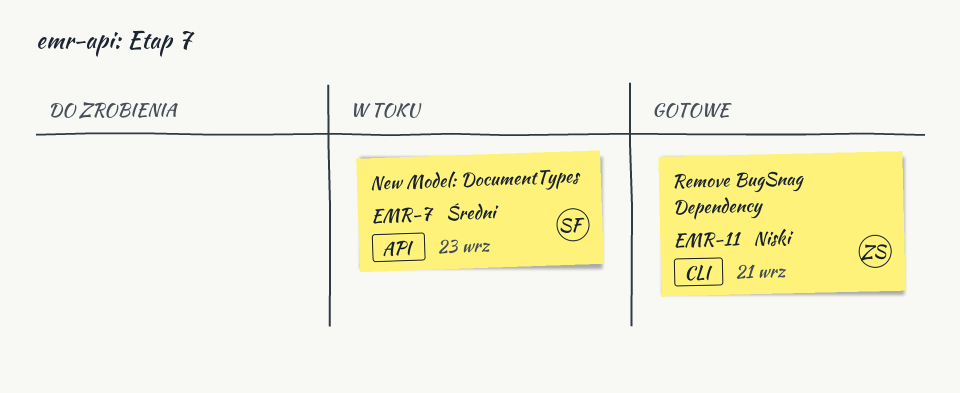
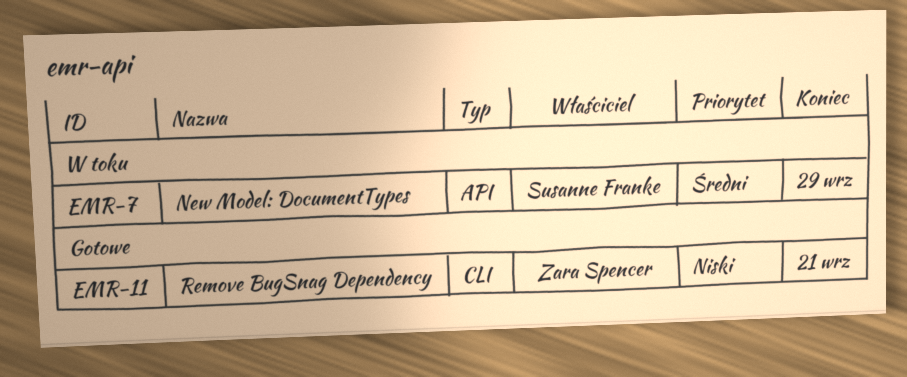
EMR-7, due: Sep 23 -> Sep 29

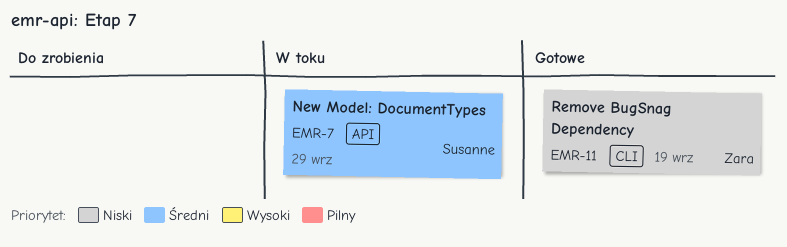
EMR-11, due: Sep 21 -> Sep 19

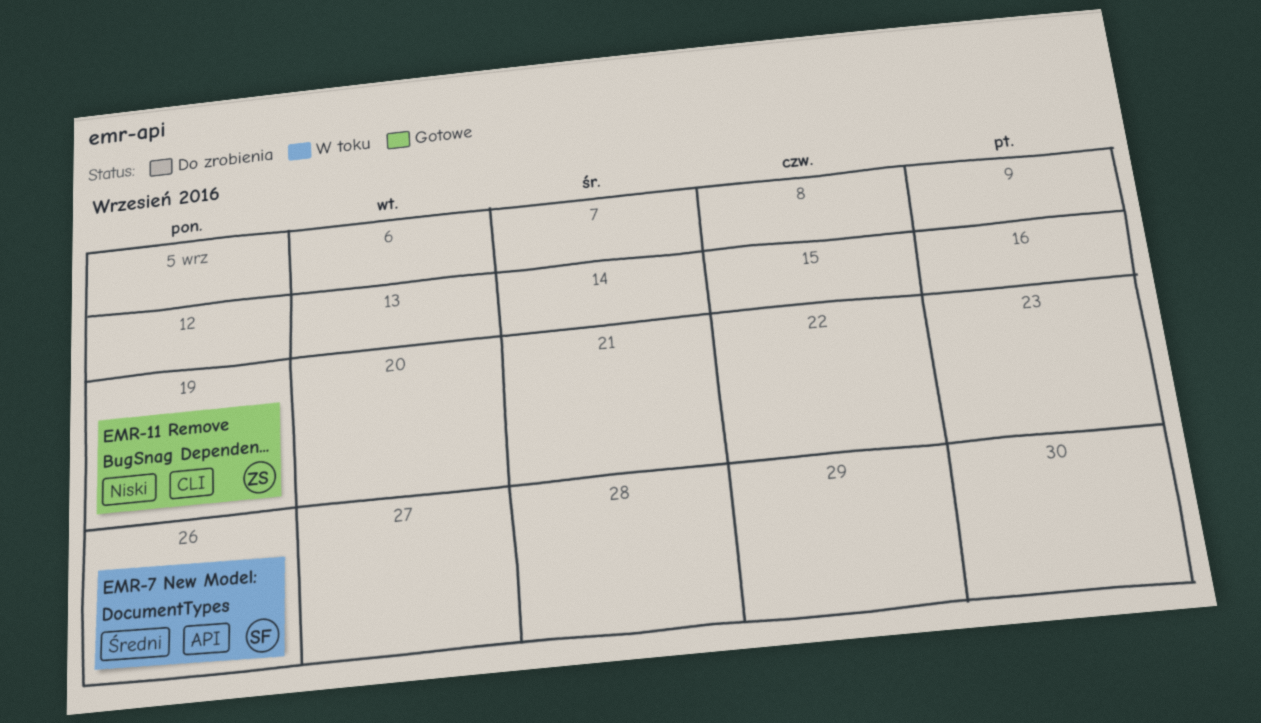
EMR-7, due: Sep 29 -> Sep 26

